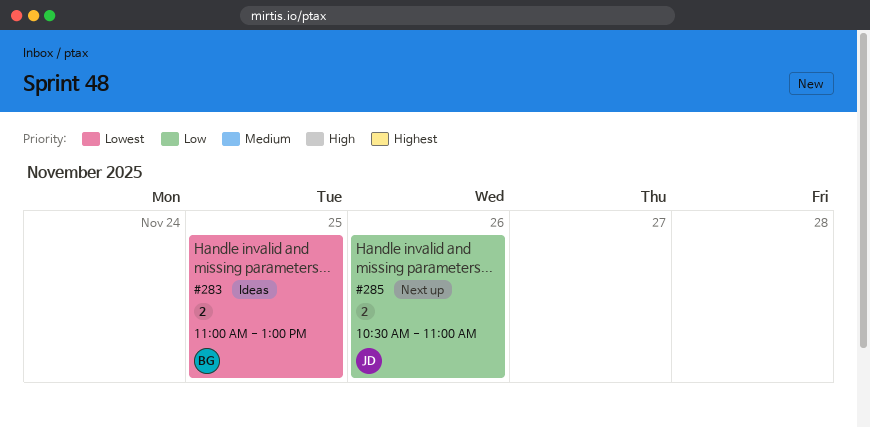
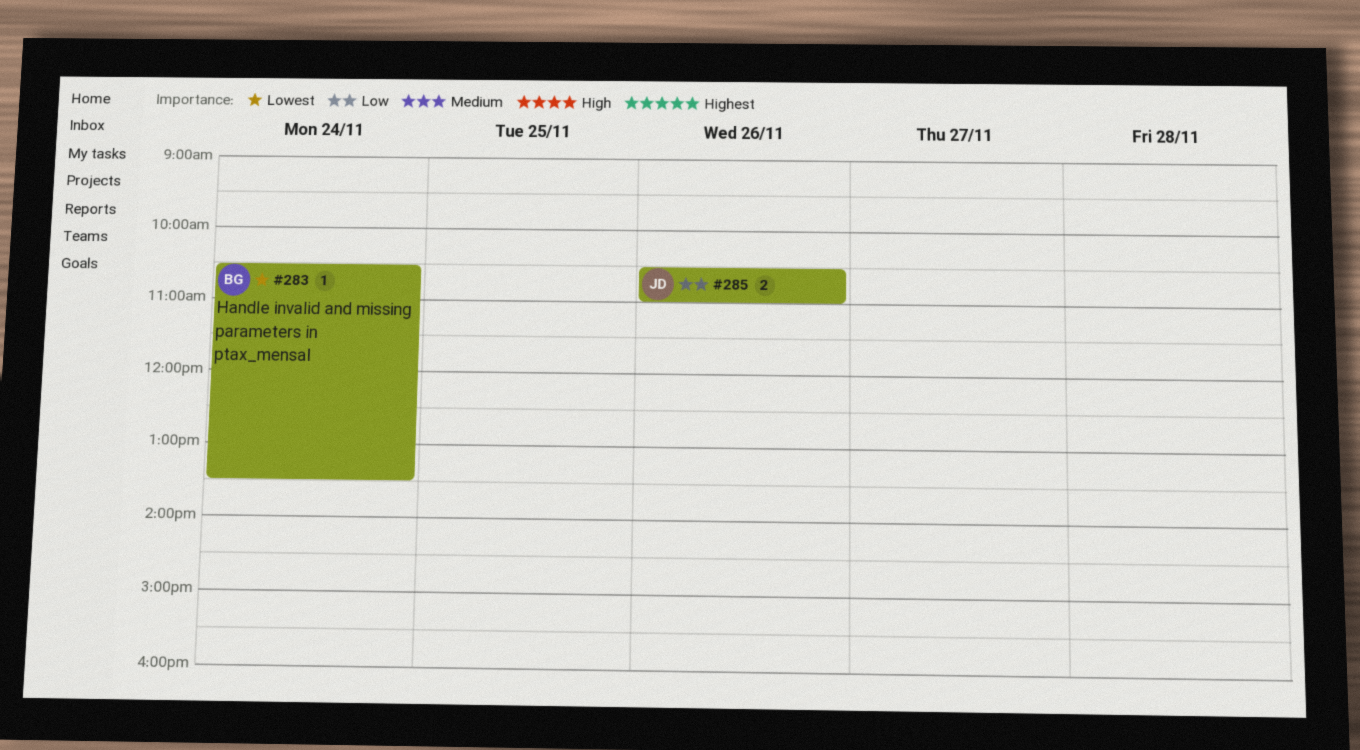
#283, estimate: 2 -> 1
#283, day: Nov 25 -> Nov 24
#283, begins: 11:00 -> 10:30
#283, ends: 13:00 -> 13:30

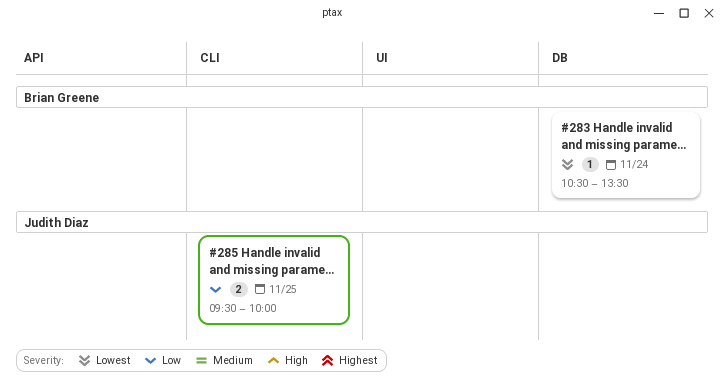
#285, day: Nov 26 -> Nov 25
#285, begins: 10:30 -> 09:30
#285, ends: 11:00 -> 10:00

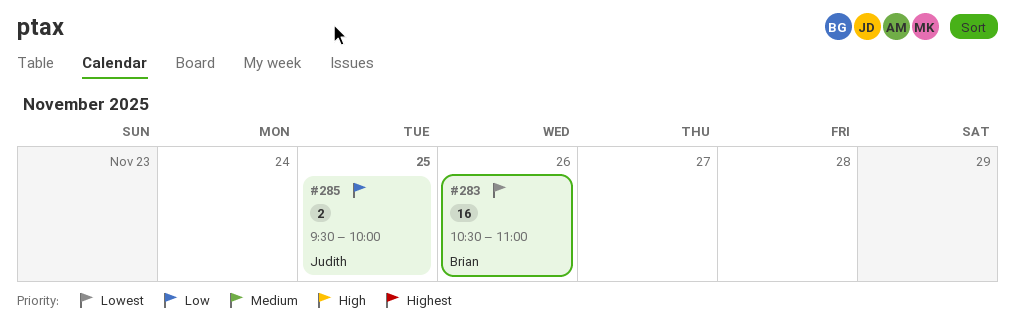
#283, estimate: 1 -> 16
#283, day: Nov 24 -> Nov 26
#283, ends: 13:30 -> 11:00

